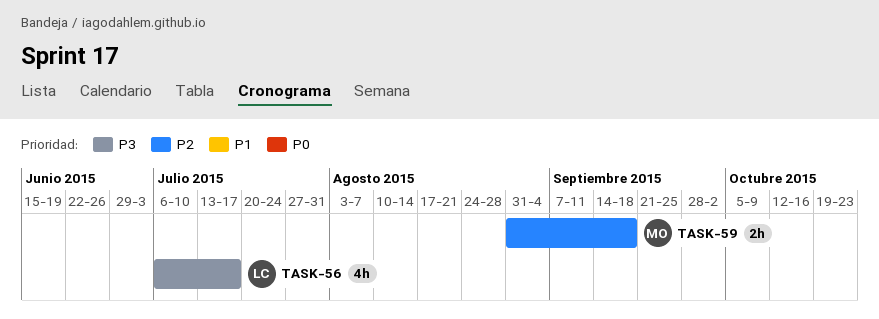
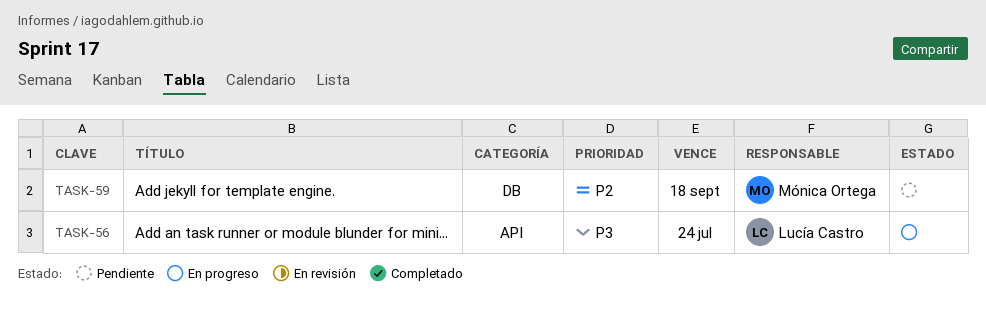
TASK-56, due: Jul 17 -> Jul 24

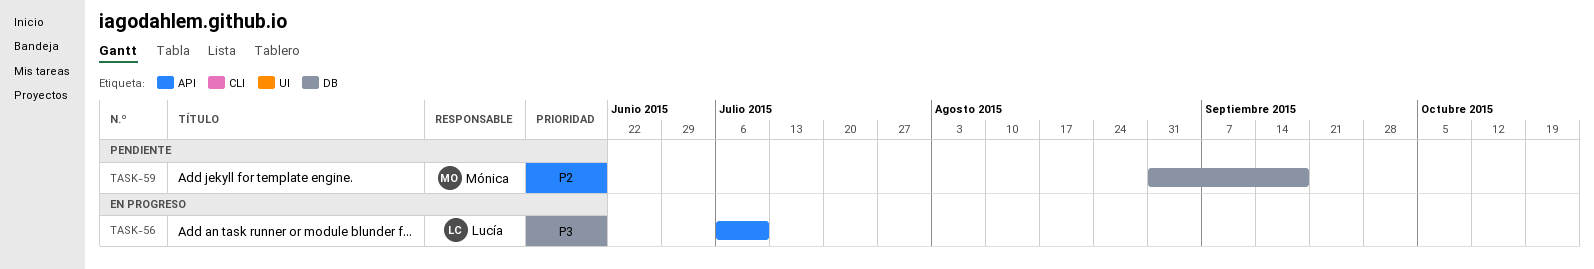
TASK-56, due: Jul 24 -> Jul 10

